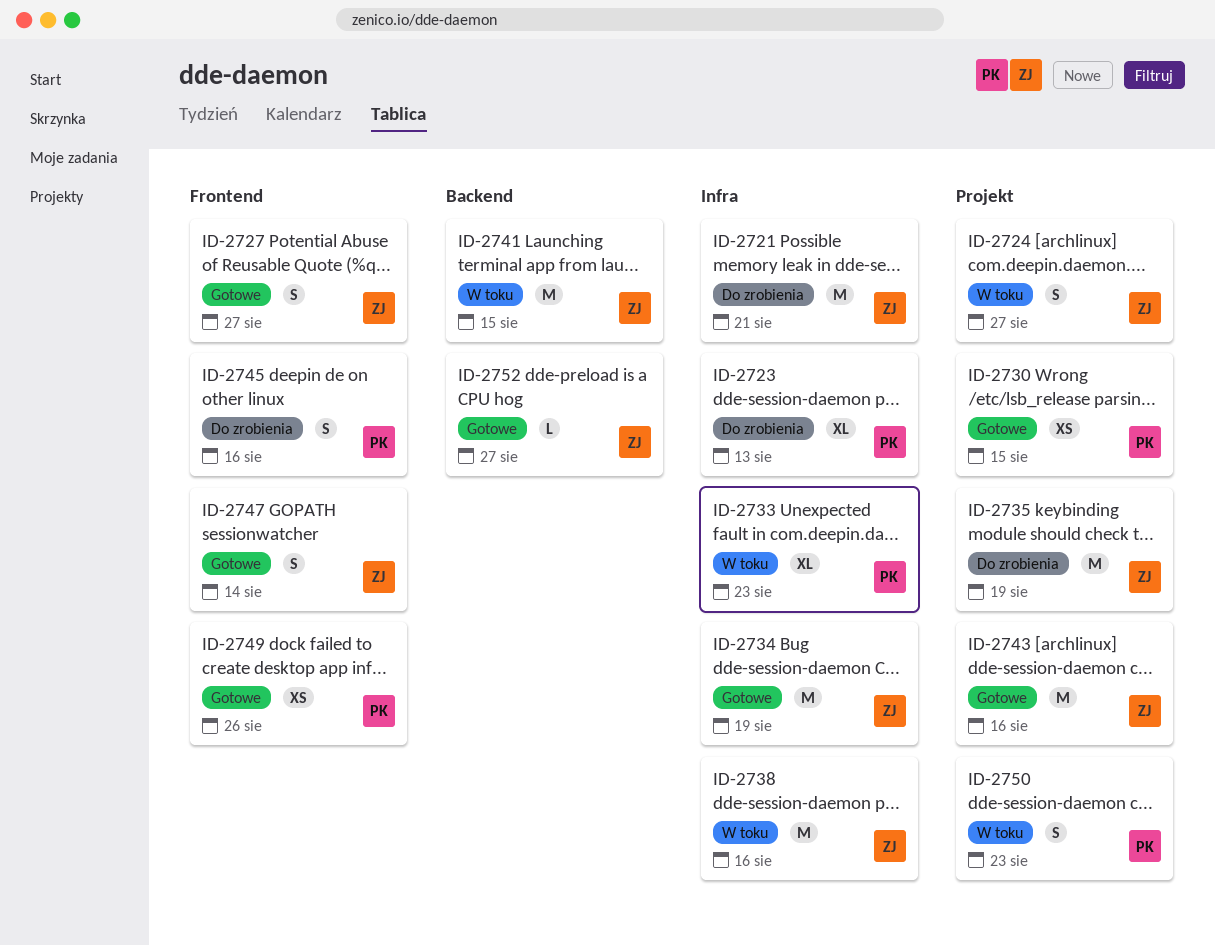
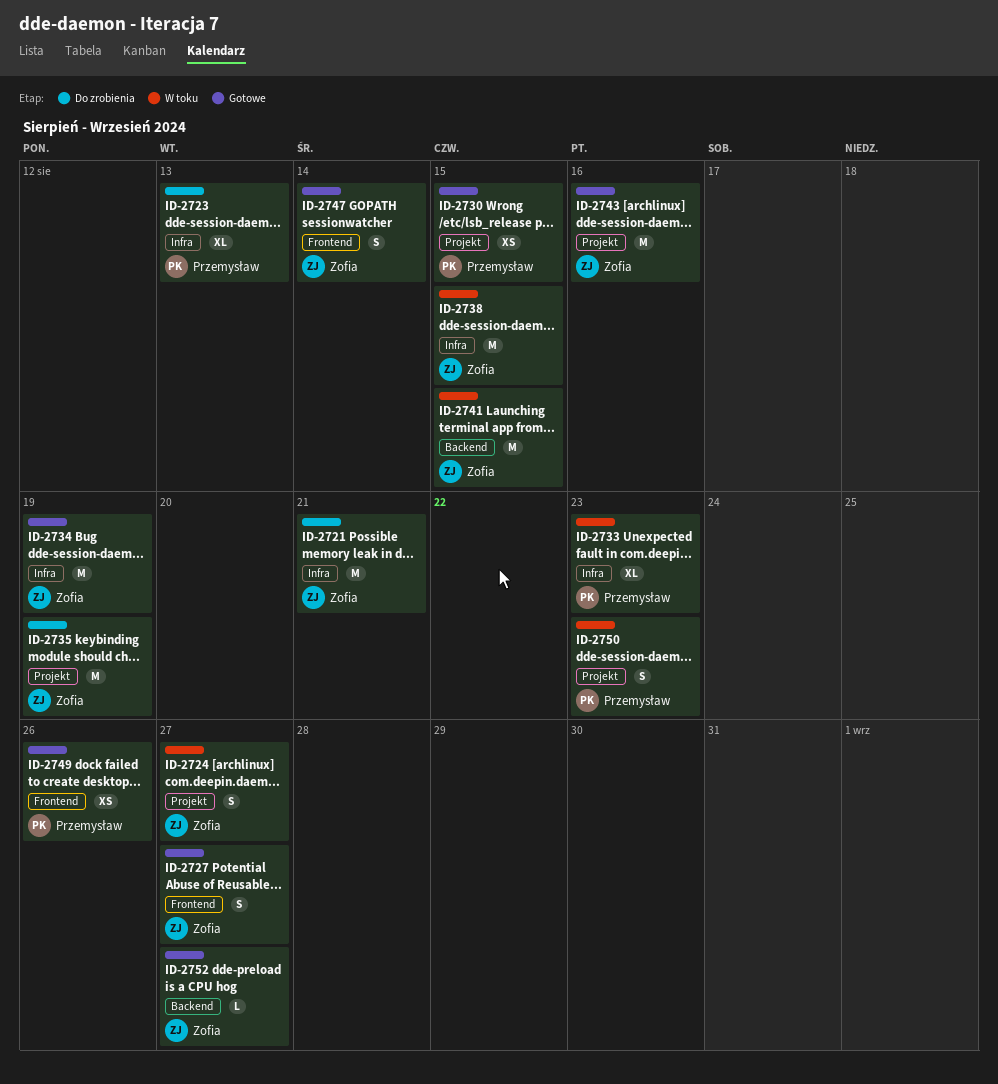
ID-2738, due: Aug 16 -> Aug 15
ID-2745: present -> none

